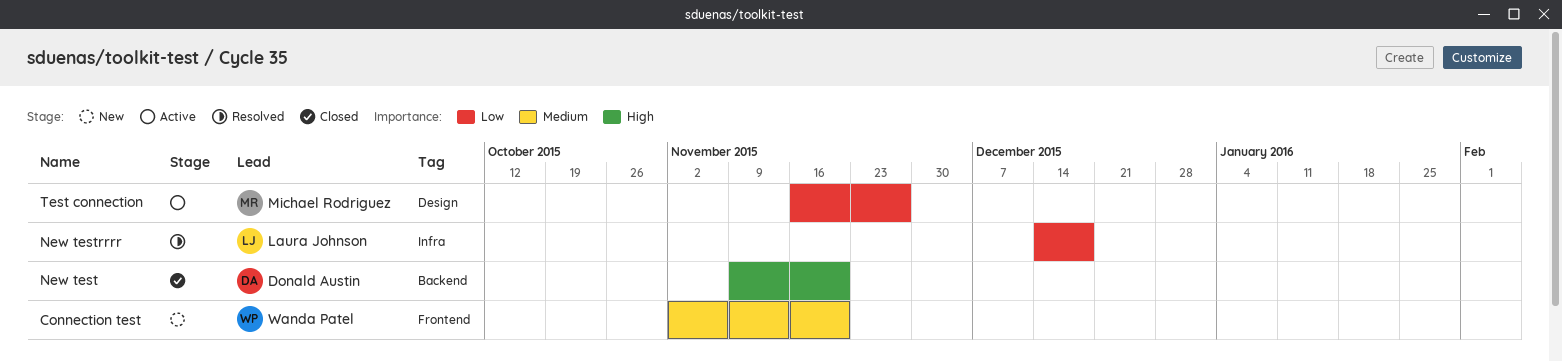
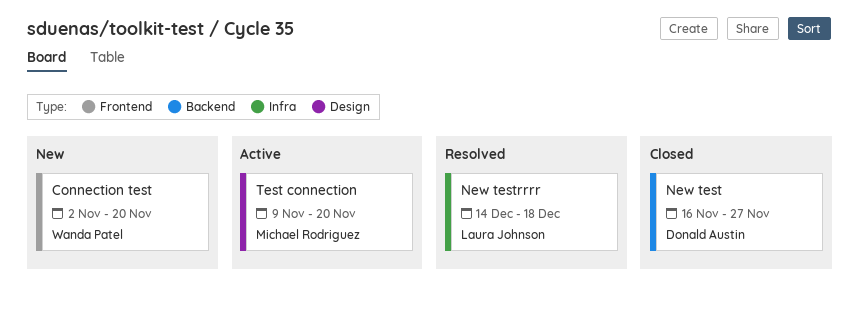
New test, start: Nov 9 -> Nov 16
New test, due: Nov 20 -> Nov 27
Test connection, start: Nov 16 -> Nov 9
Test connection, due: Nov 27 -> Nov 20

